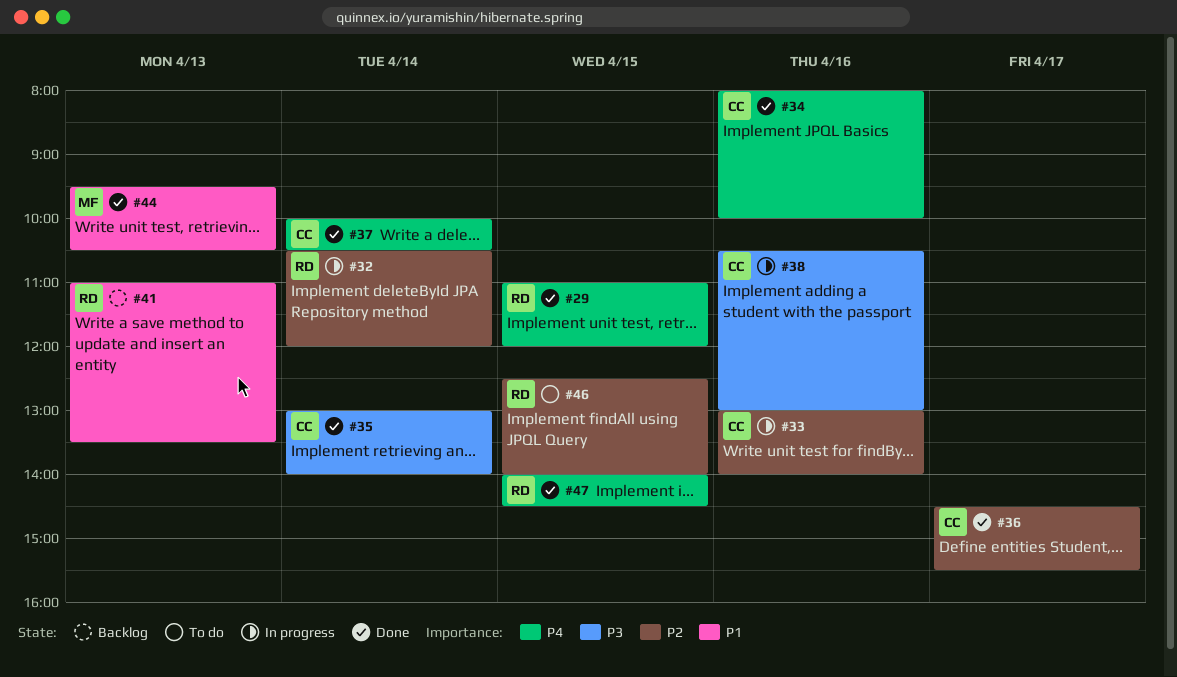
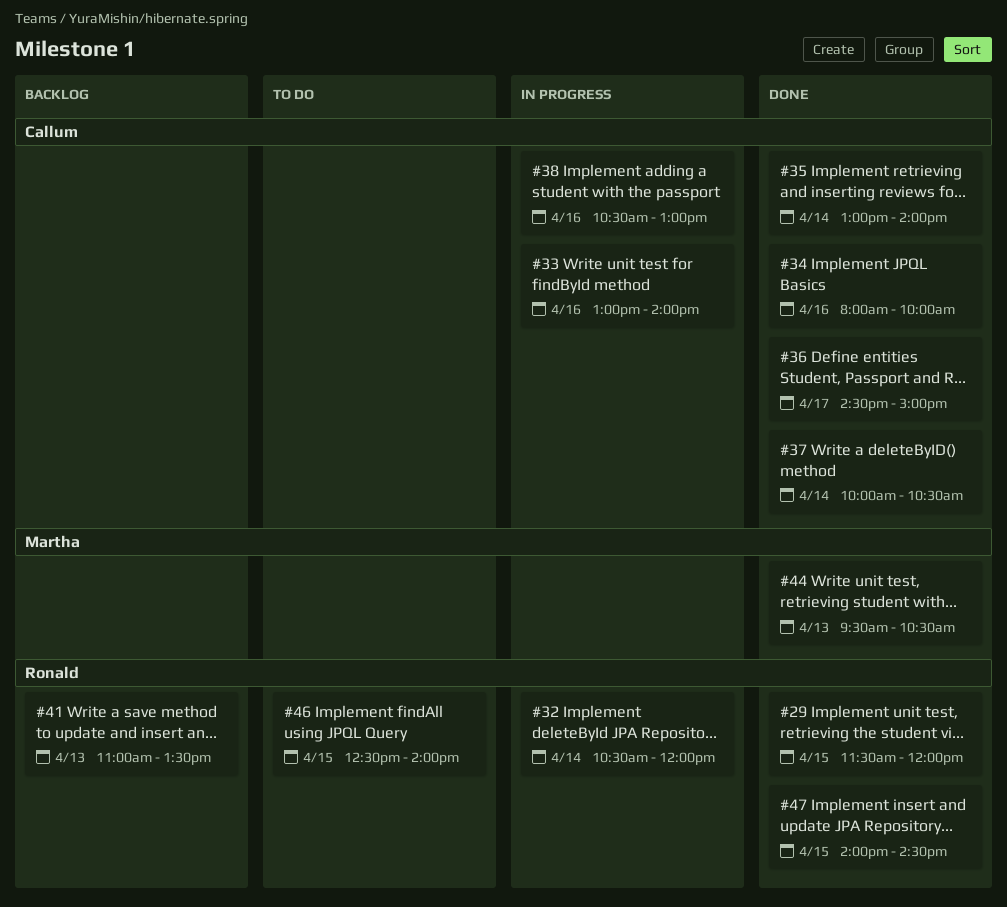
#29, begins: 11:00 -> 11:30
#36, ends: 15:30 -> 15:00

